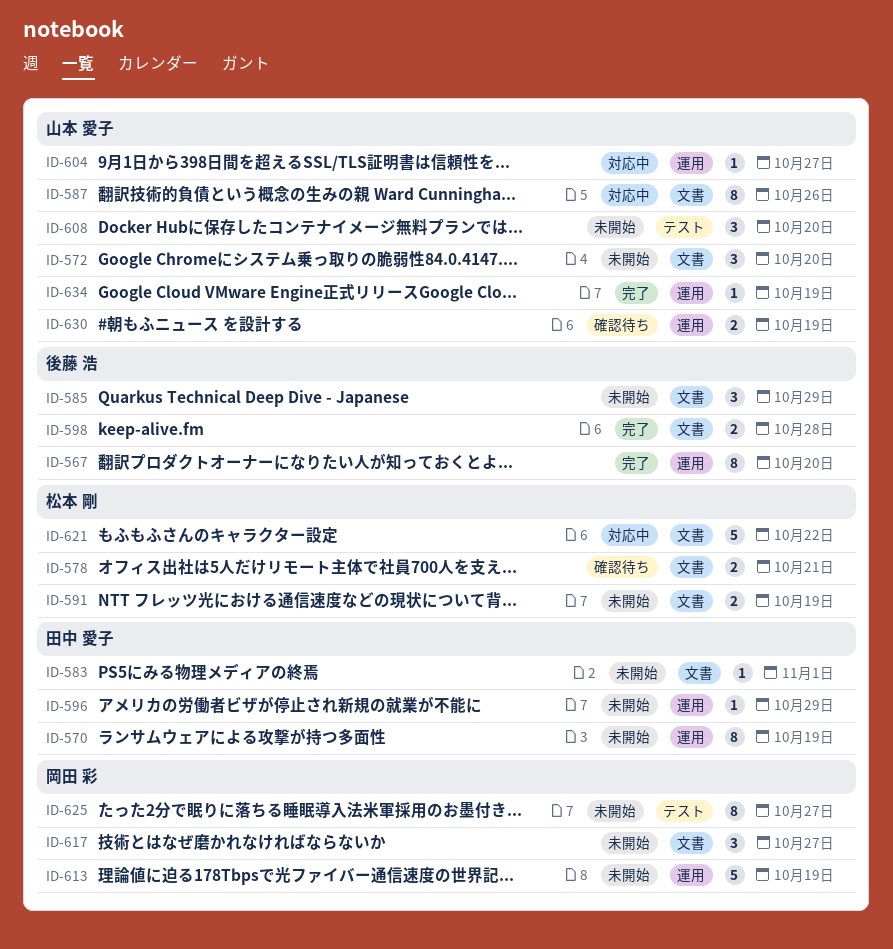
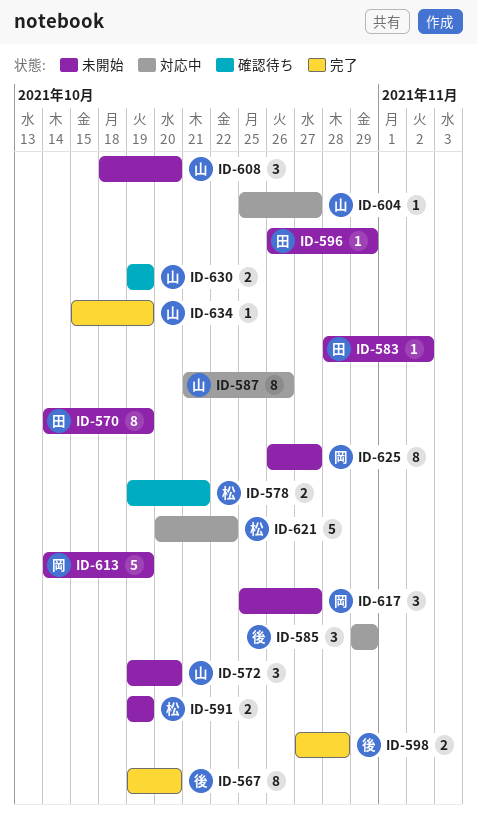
ID-583, due: Nov 1 -> Nov 2
ID-585, status: 未開始 -> 対応中

